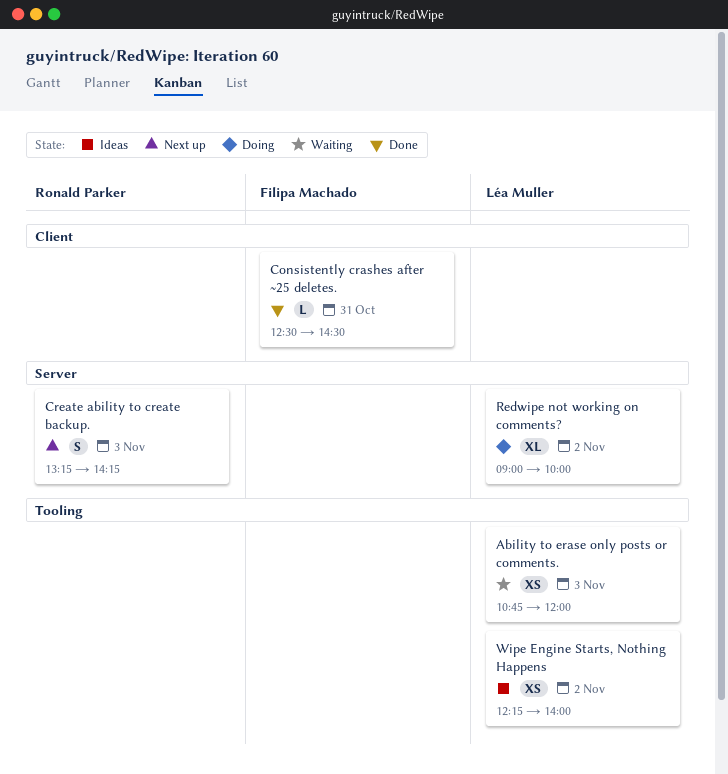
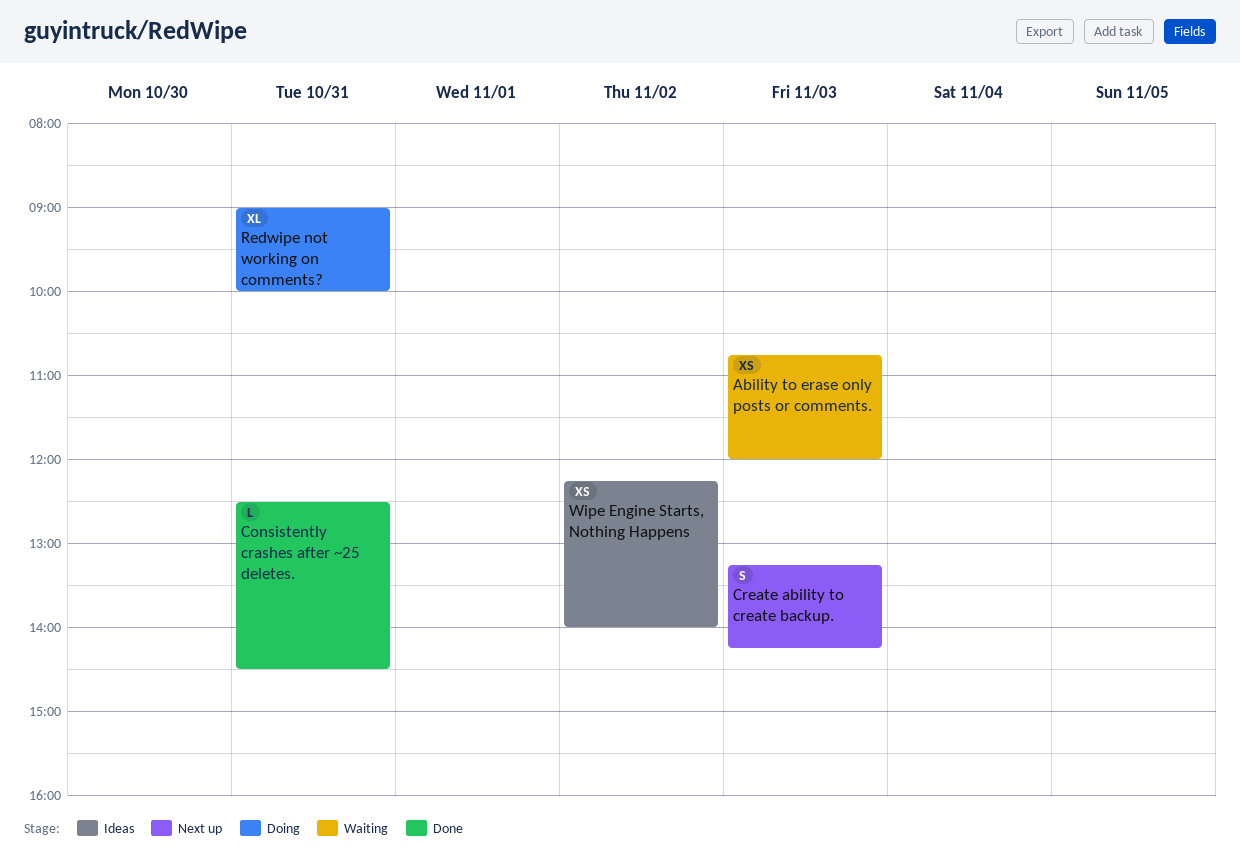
Redwipe not working on comments?, day: Nov 2 -> Oct 31

